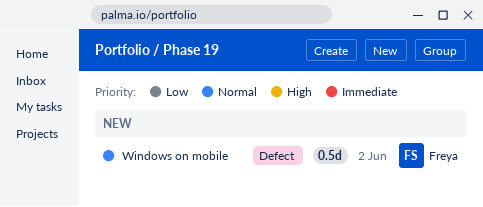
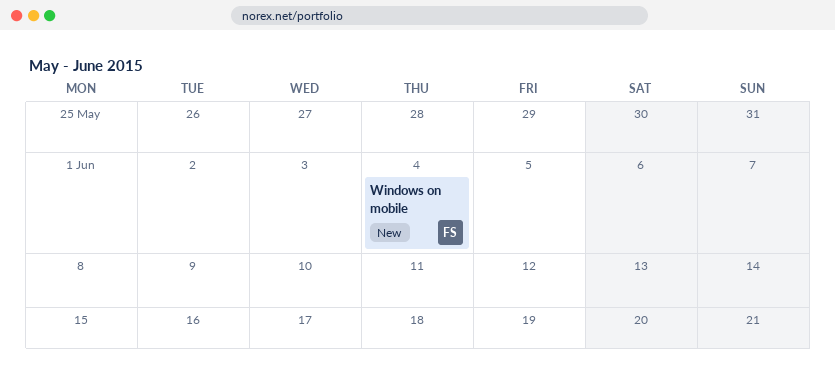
Windows on mobile, due: Jun 2 -> Jun 4

